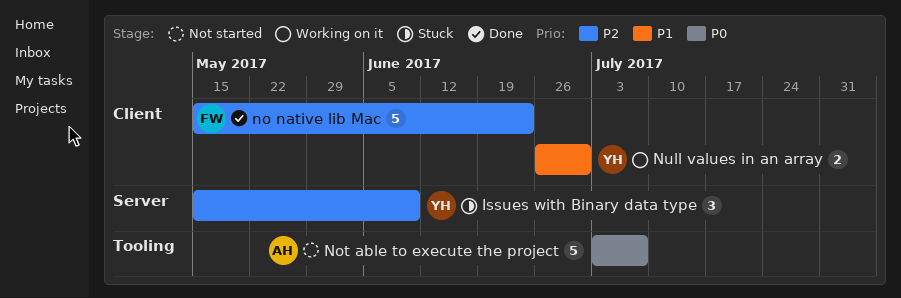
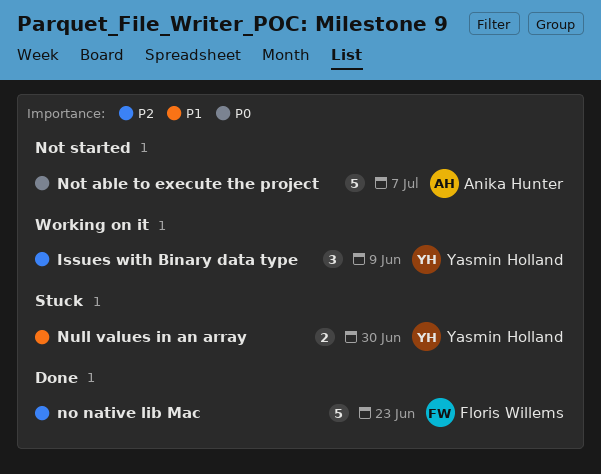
Issues with Binary data type, status: Stuck -> Working on it
Null values in an array, status: Working on it -> Stuck

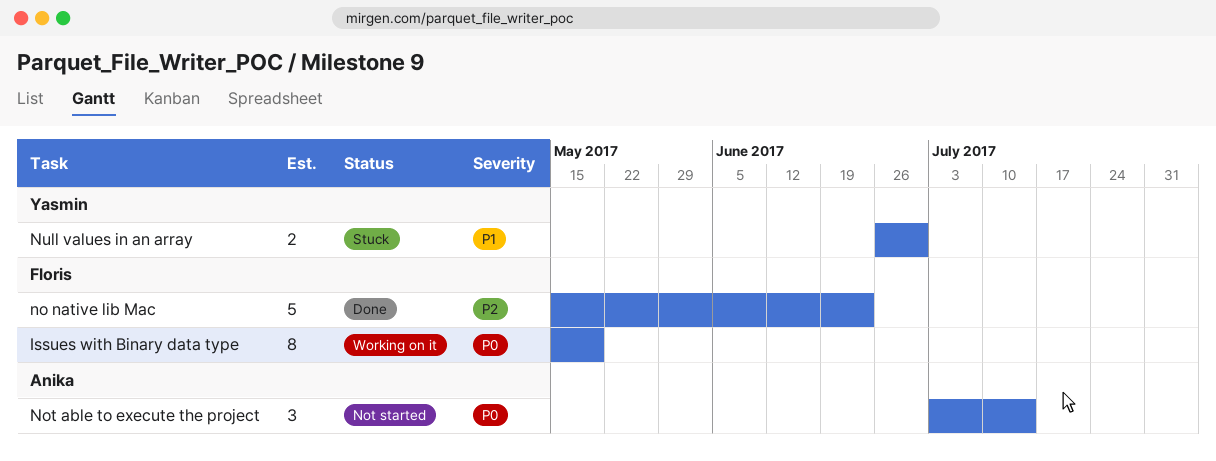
Issues with Binary data type, owner: Yasmin Holland -> Floris Willems
Issues with Binary data type, priority: P2 -> P0
Issues with Binary data type, estimate: 3 -> 8
Issues with Binary data type, due: Jun 9 -> May 19
Not able to execute the project, estimate: 5 -> 3
Not able to execute the project, due: Jul 7 -> Jul 14

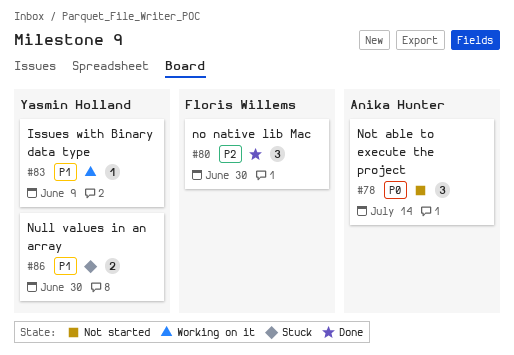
Issues with Binary data type, owner: Floris Willems -> Yasmin Holland
Issues with Binary data type, priority: P0 -> P1
Issues with Binary data type, estimate: 8 -> 1
Issues with Binary data type, due: May 19 -> Jun 9
no native lib Mac, estimate: 5 -> 3
no native lib Mac, due: Jun 23 -> Jun 30

